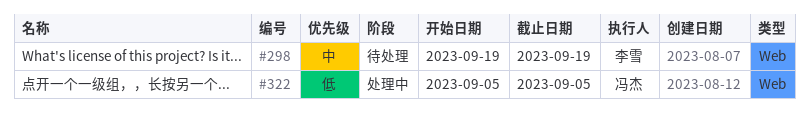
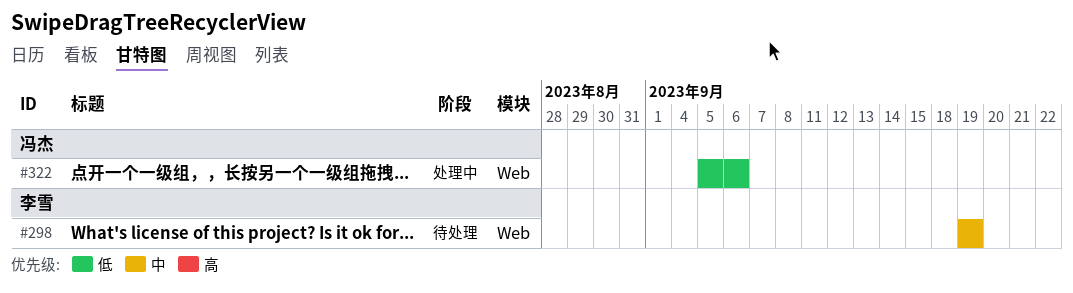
#322, due: Sep 5 -> Sep 6

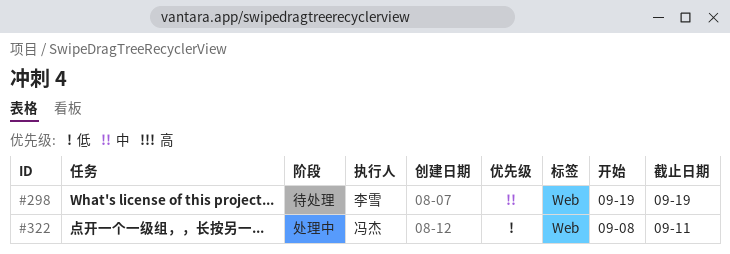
#322, start: Sep 5 -> Sep 8
#322, due: Sep 6 -> Sep 11

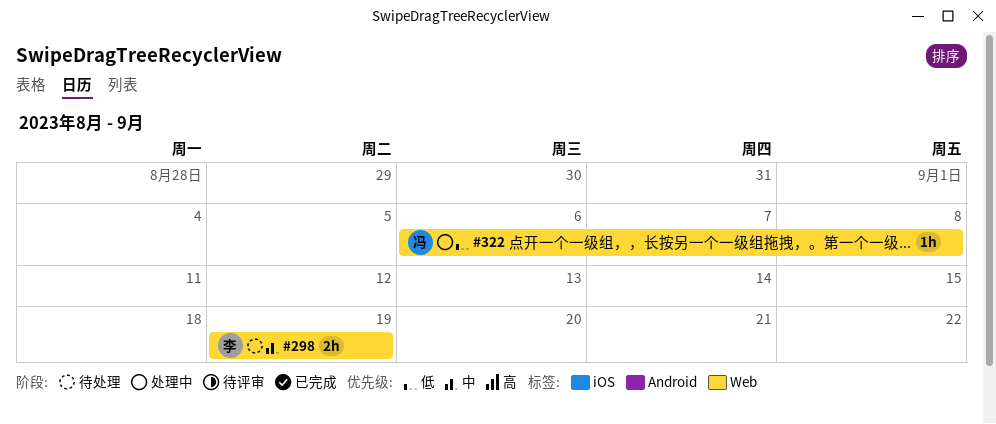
#322, start: Sep 8 -> Sep 6
#322, due: Sep 11 -> Sep 8

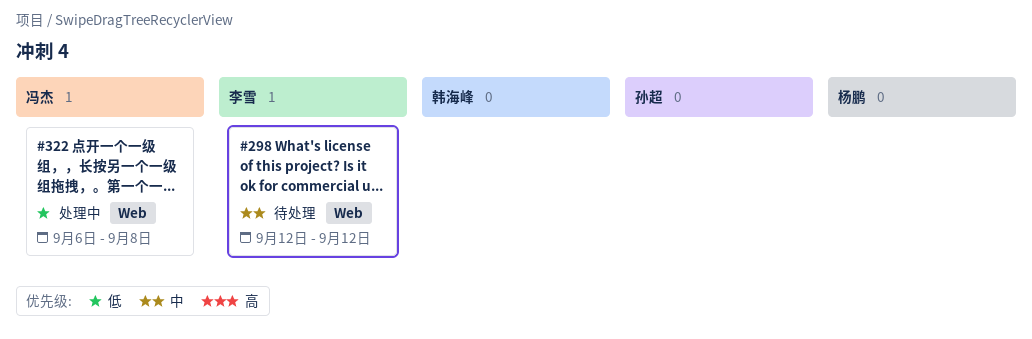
#298, start: Sep 19 -> Sep 12
#298, due: Sep 19 -> Sep 12

